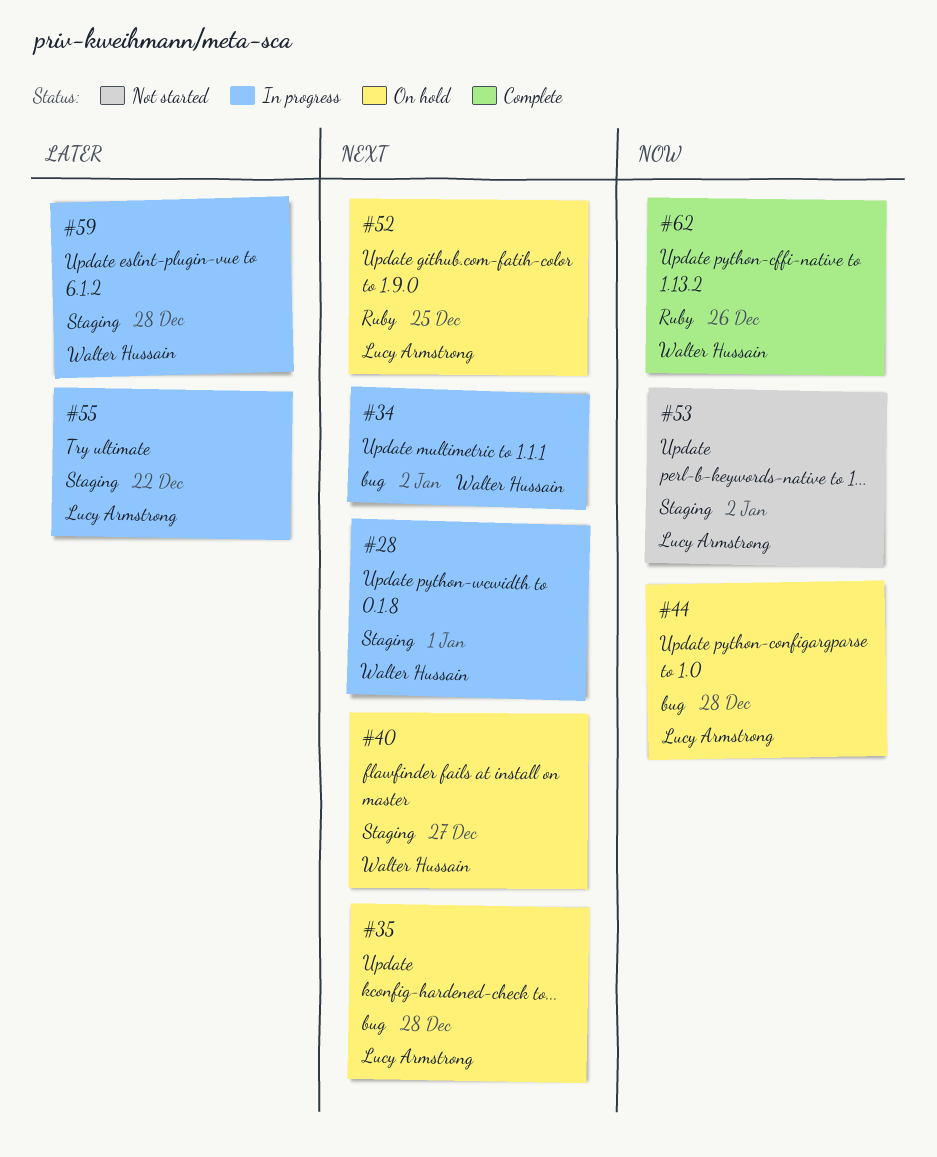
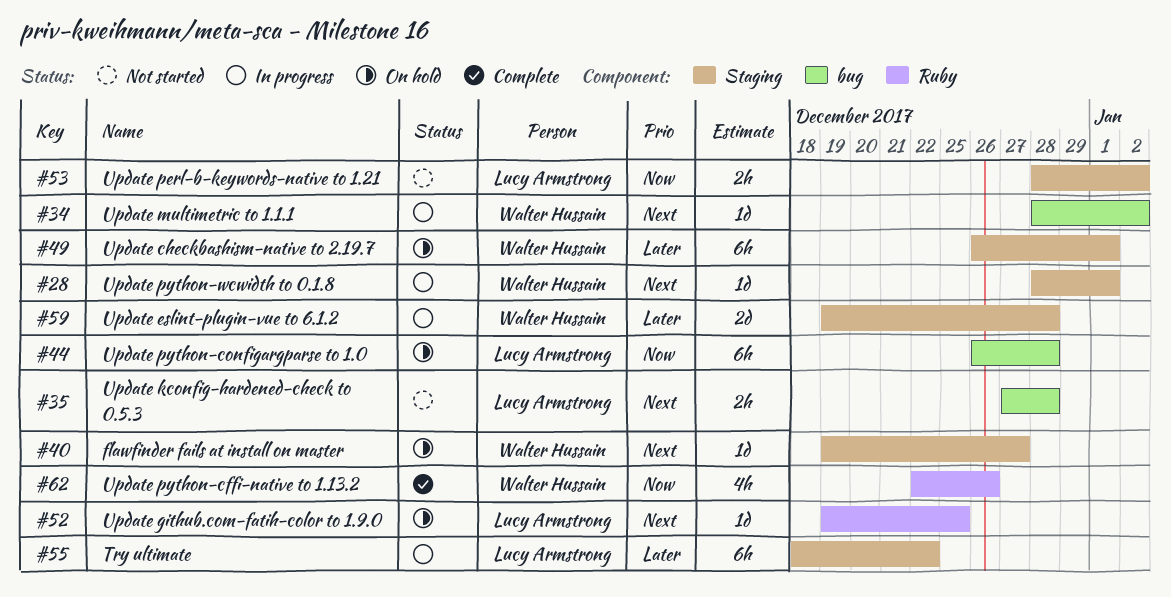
#35, status: On hold -> Not started
#49: none -> present

